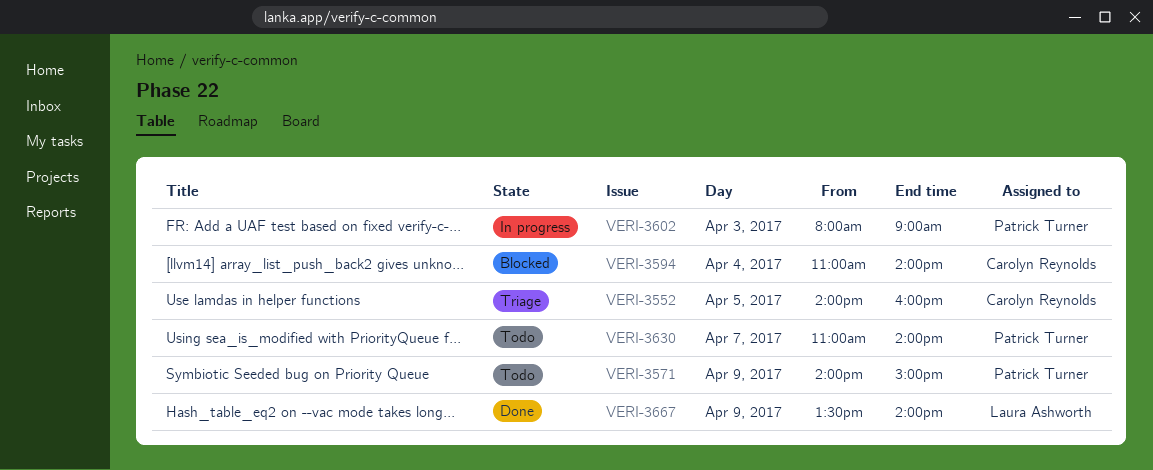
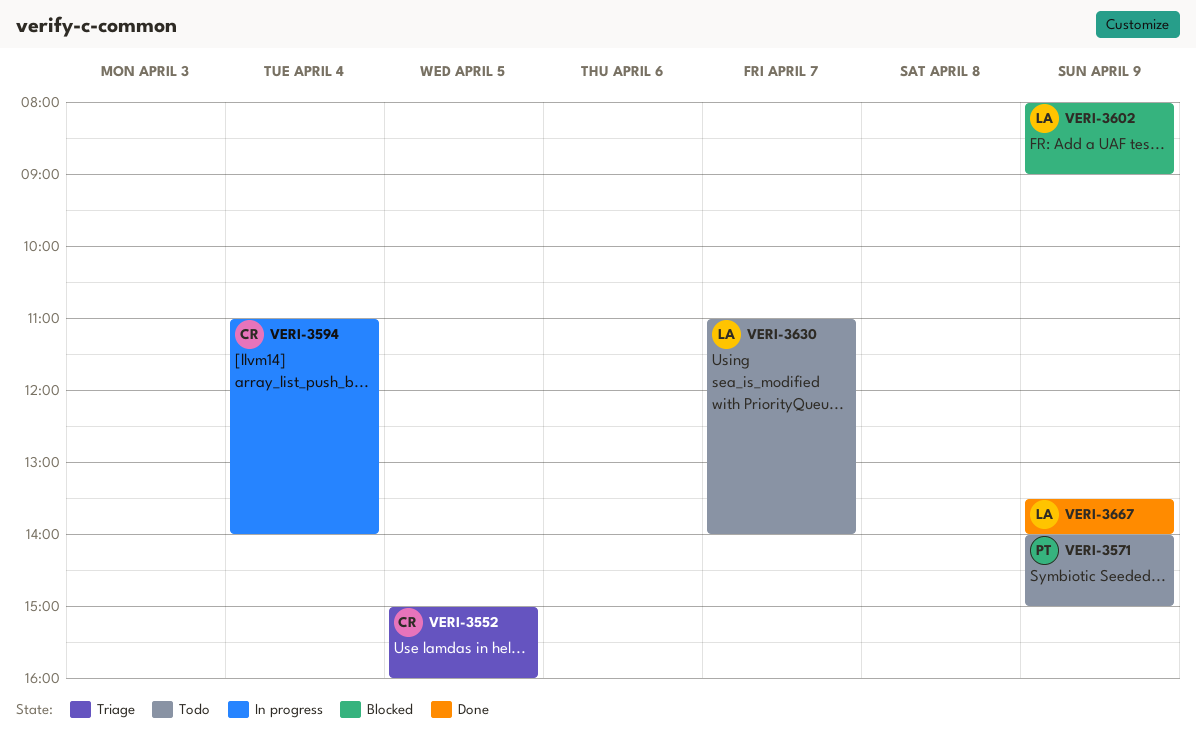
VERI-3552, begins: 14:00 -> 15:00
VERI-3594, status: Blocked -> In progress
VERI-3602, status: In progress -> Blocked
VERI-3602, owner: Patrick Turner -> Laura Ashworth
VERI-3602, day: Apr 3 -> Apr 9
VERI-3630, owner: Patrick Turner -> Laura Ashworth

